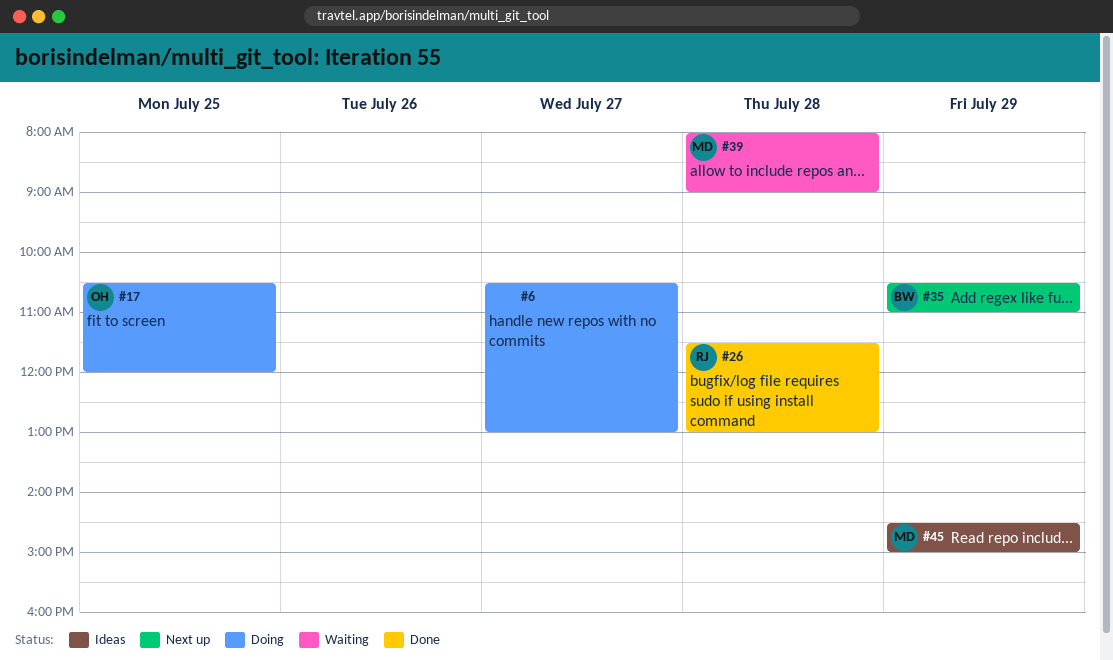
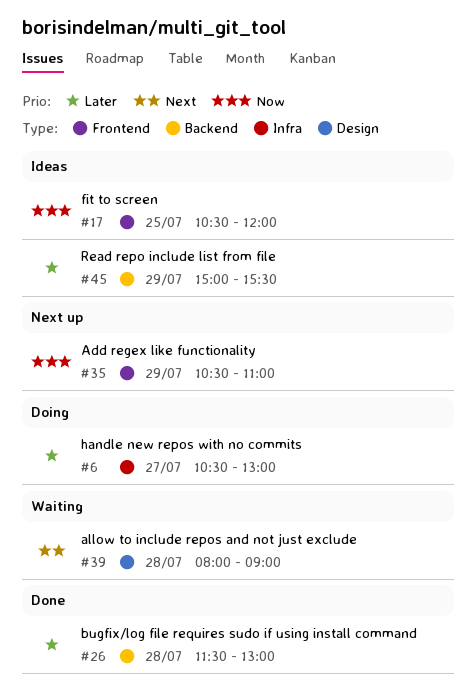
#17, status: Doing -> Ideas
#45, begins: 14:30 -> 15:00
#45, ends: 15:00 -> 15:30

